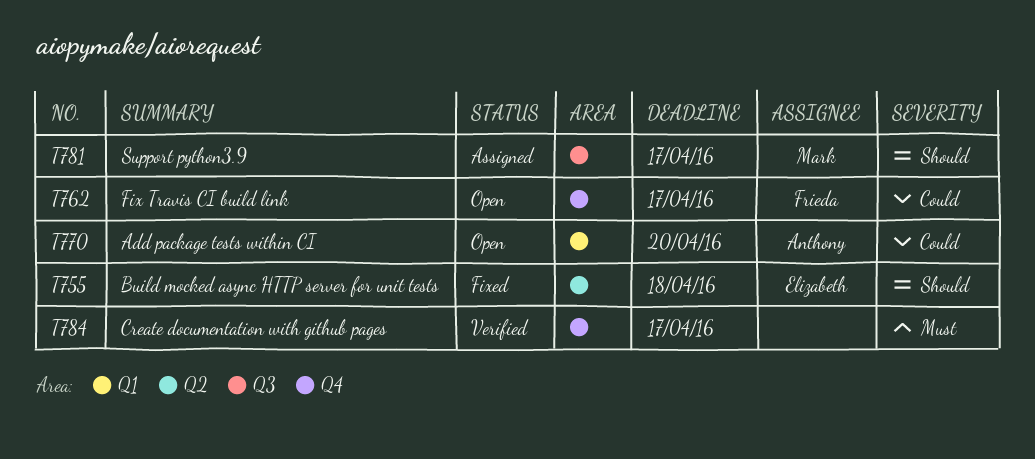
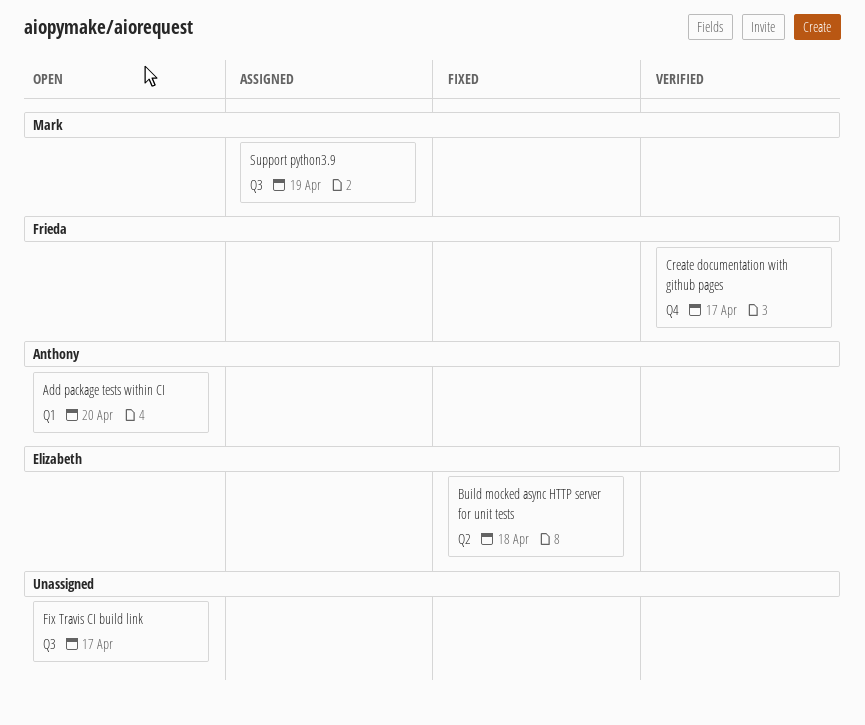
Create documentation with github pages, owner: none -> Frieda
Fix Travis CI build link, owner: Frieda -> none
Fix Travis CI build link, label: Q4 -> Q3
Support python3.9, due: Apr 17 -> Apr 19

